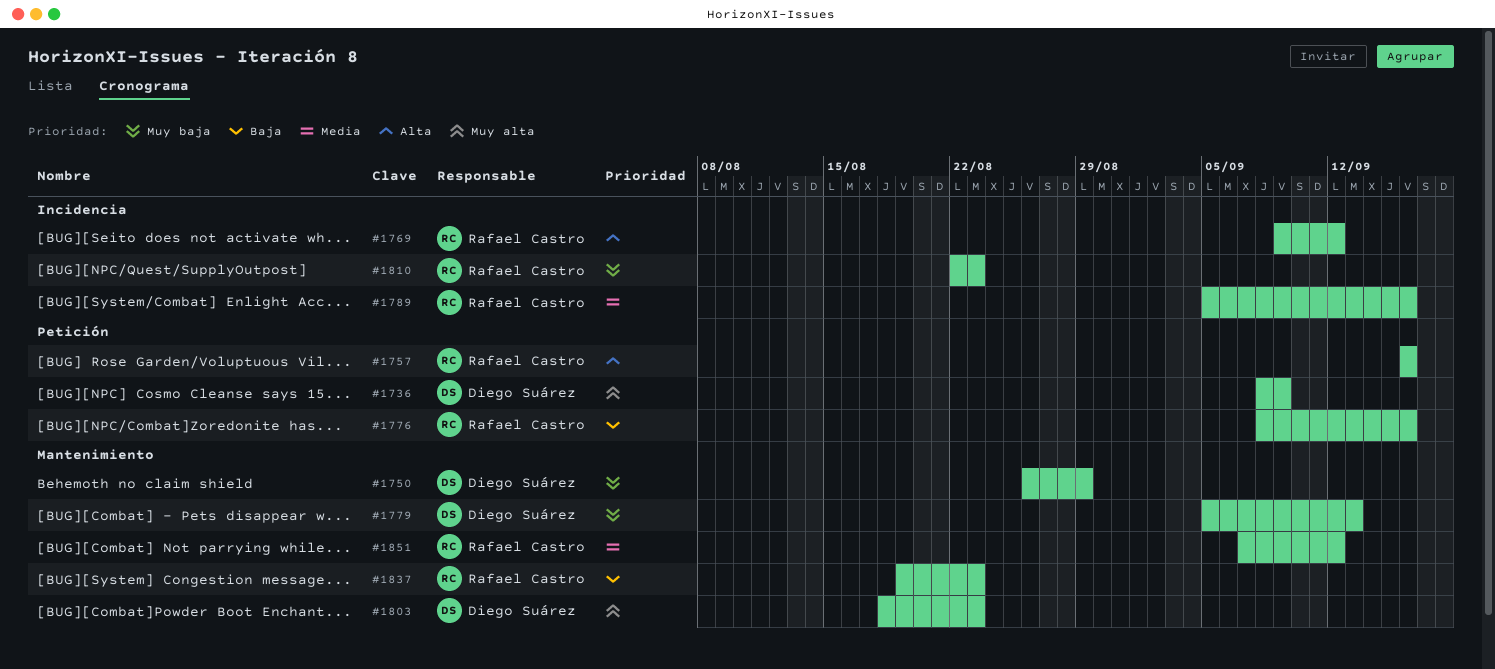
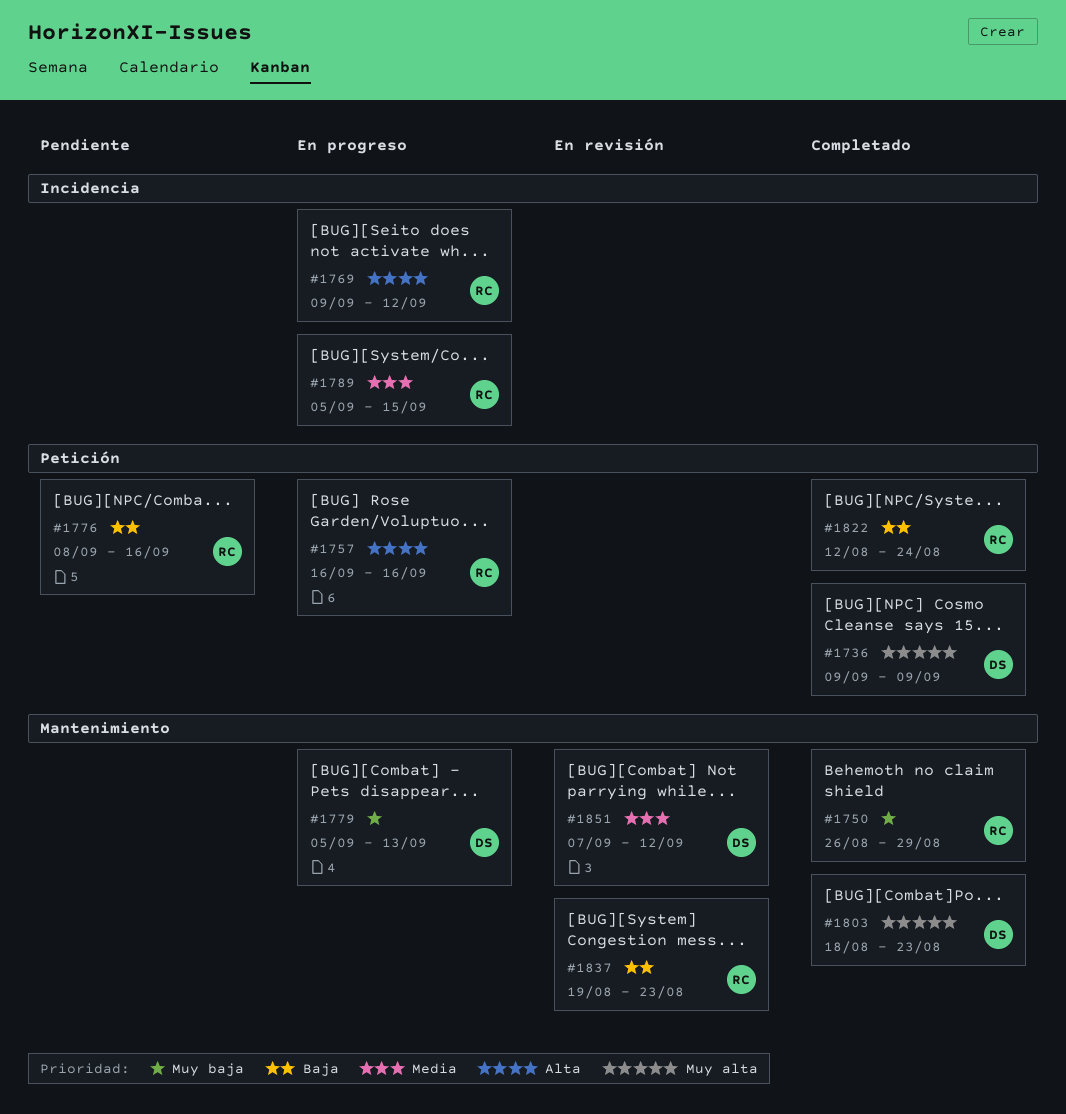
#1736, start: Sep 8 -> Sep 9
#1750, owner: Diego Suárez -> Rafael Castro
#1789, due: Sep 16 -> Sep 15
#1810: present -> none
#1822: none -> present
#1851, owner: Rafael Castro -> Diego Suárez

